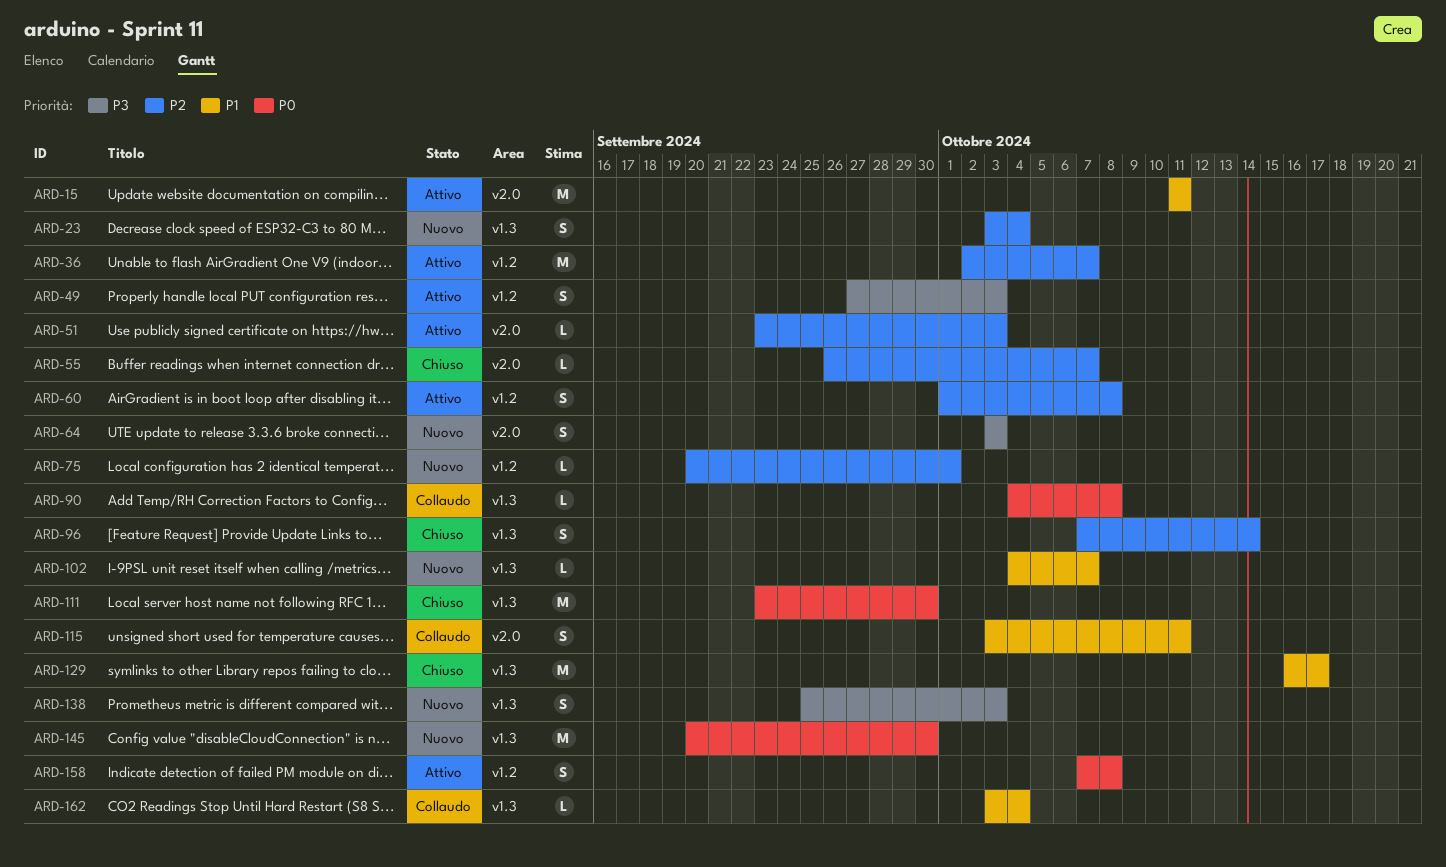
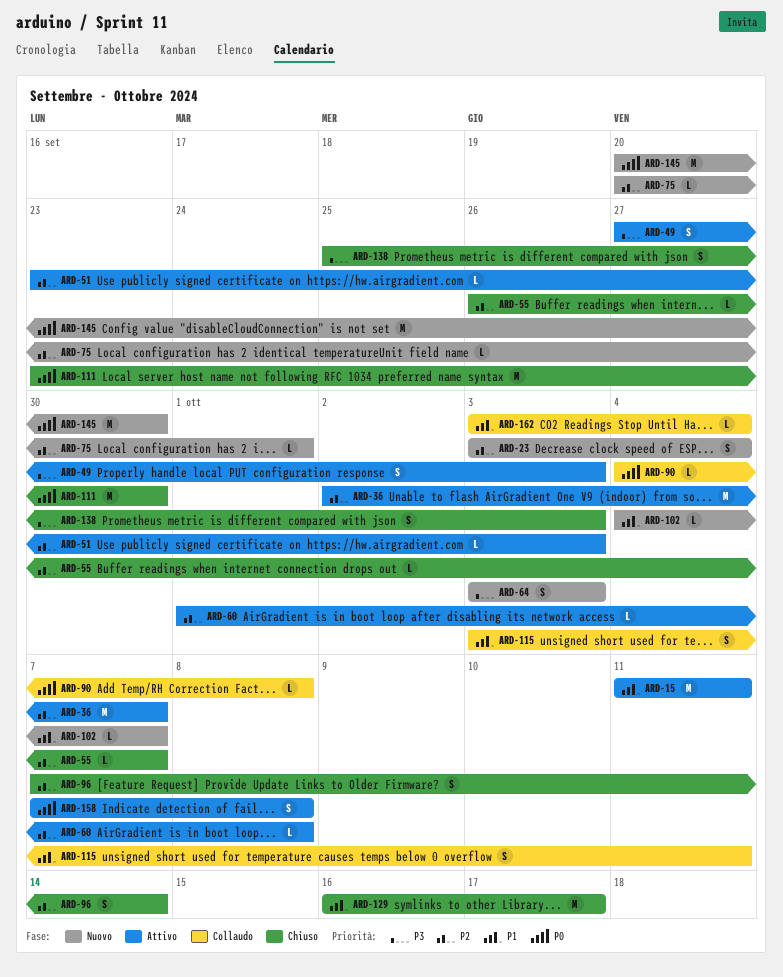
ARD-60, estimate: S -> L
ARD-138, status: Nuovo -> Chiuso

